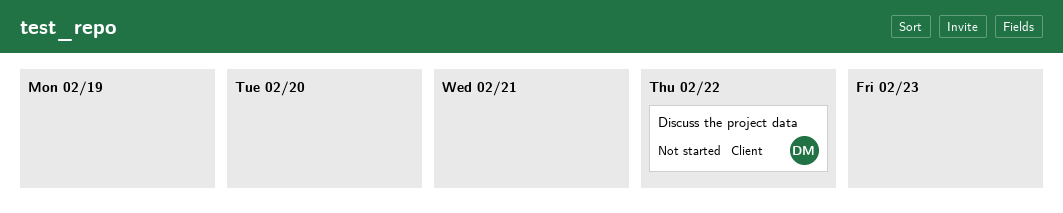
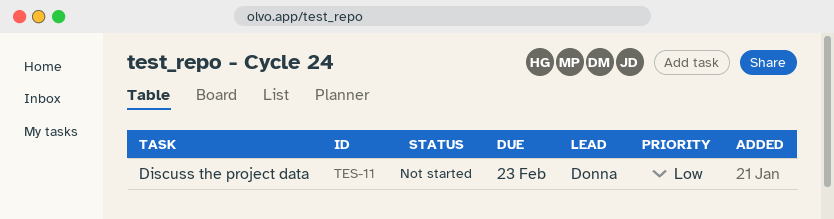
Discuss the project data, due: Feb 22 -> Feb 23

